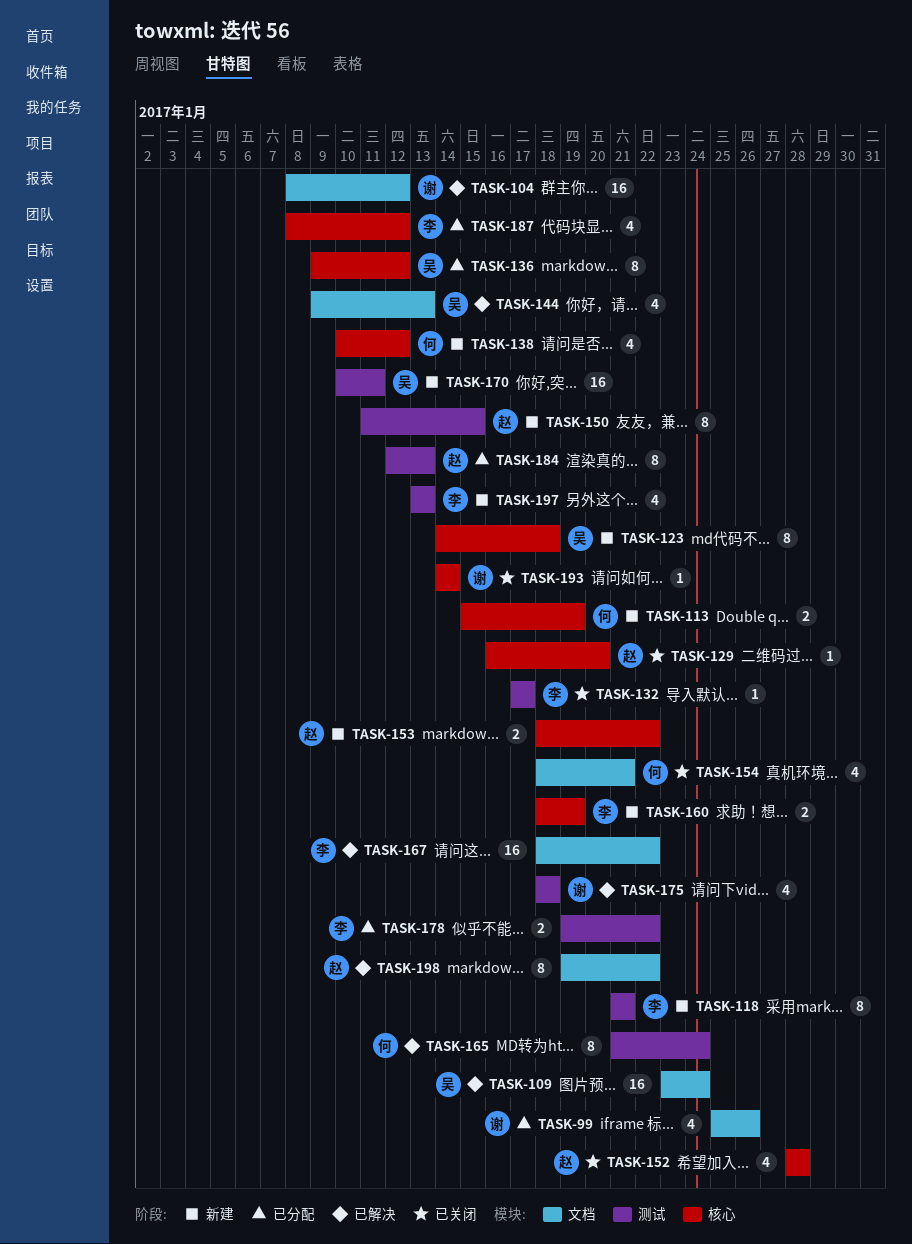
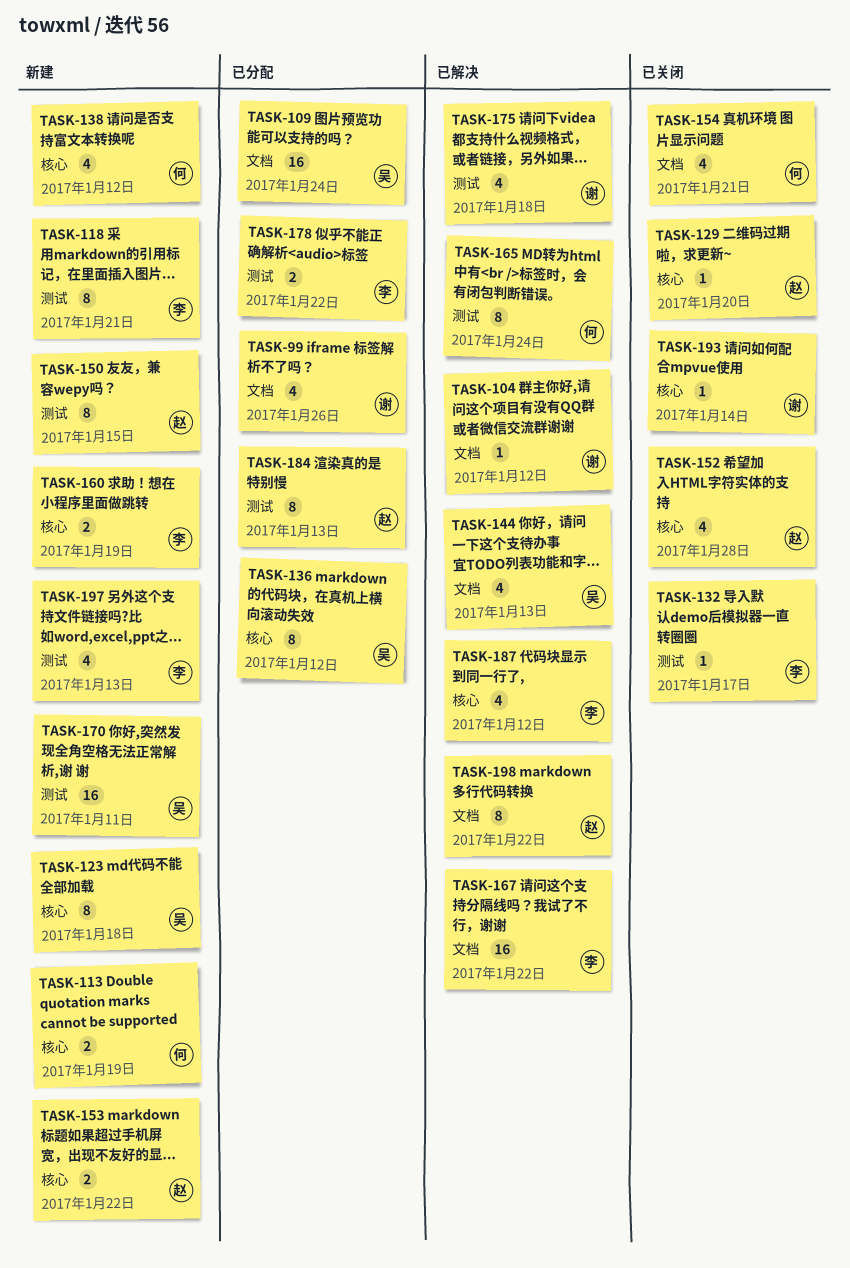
TASK-104, estimate: 16 -> 1
TASK-109, status: 已解决 -> 已分配
TASK-187, status: 已分配 -> 已解决

